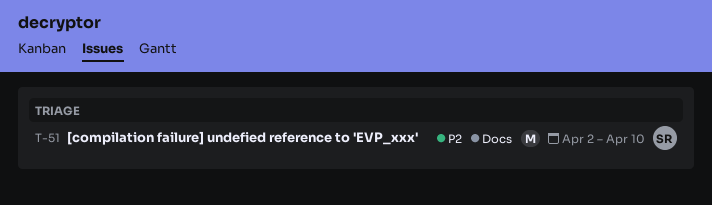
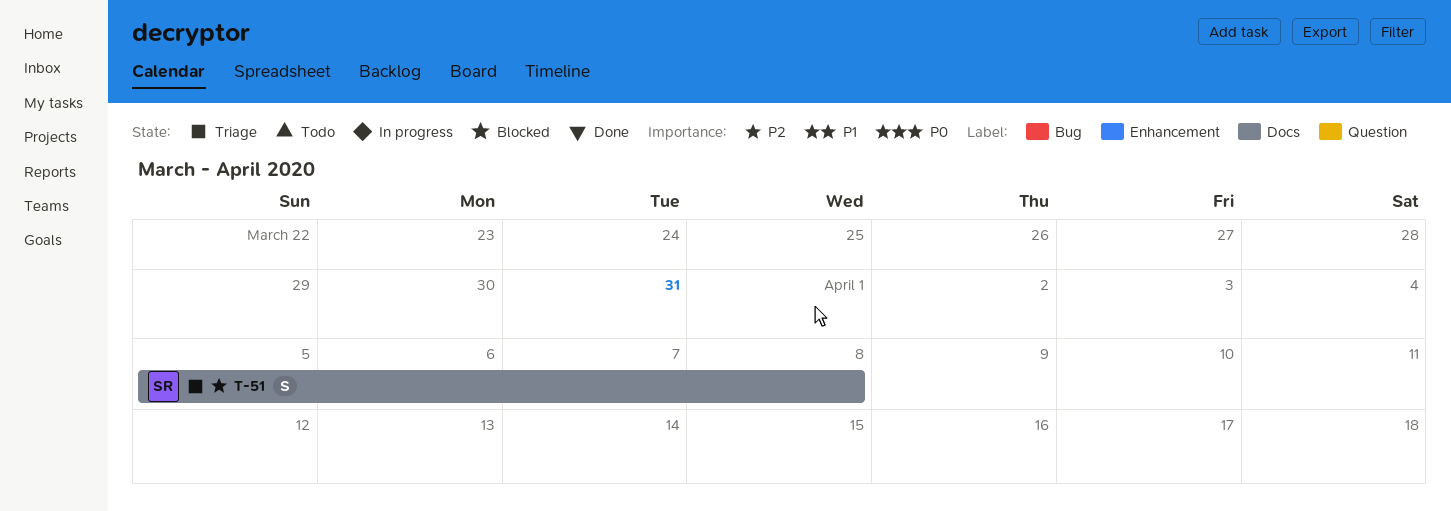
T-51, estimate: M -> S
T-51, start: Apr 2 -> Apr 5
T-51, due: Apr 10 -> Apr 8

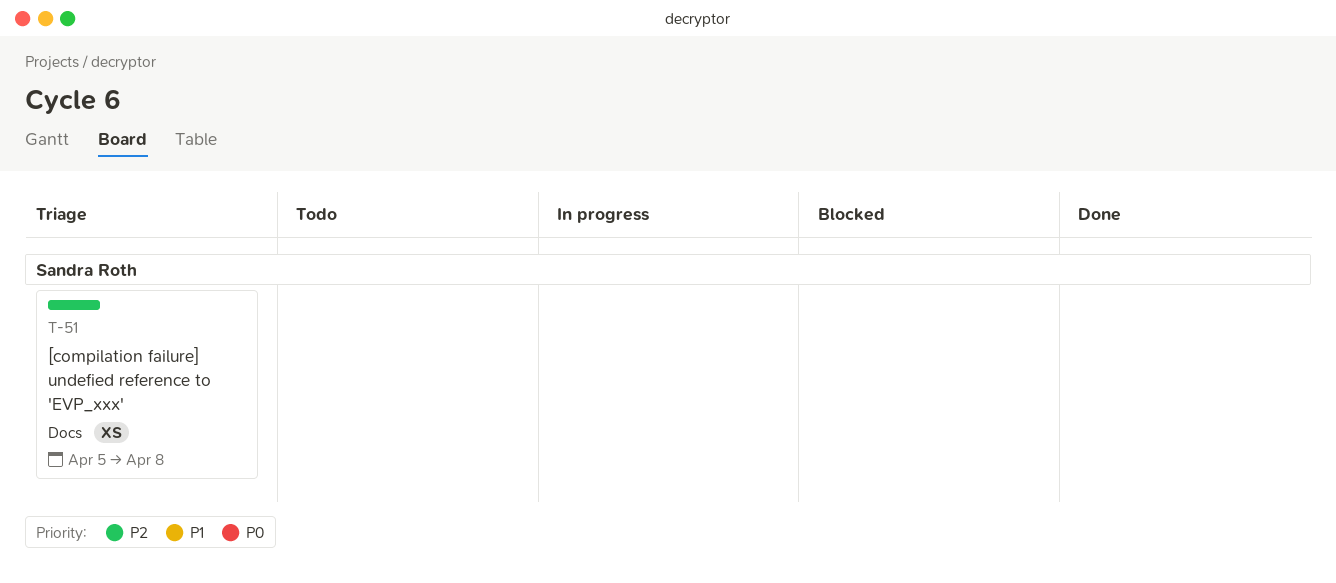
T-51, estimate: S -> XS

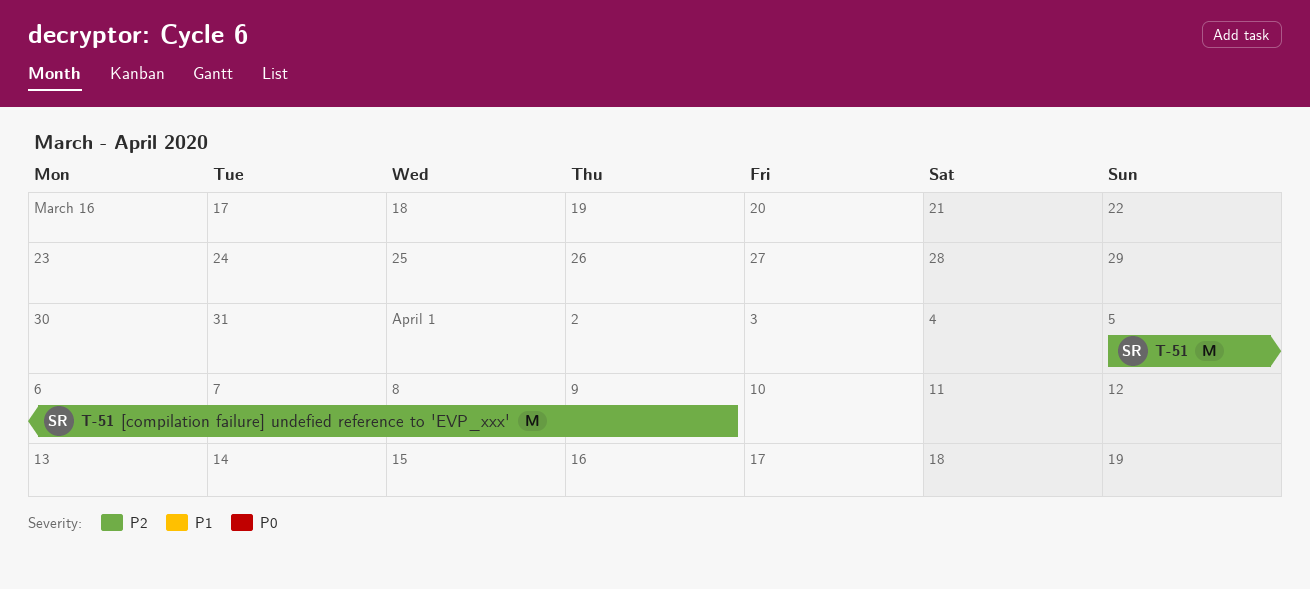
T-51, estimate: XS -> M
T-51, due: Apr 8 -> Apr 9

